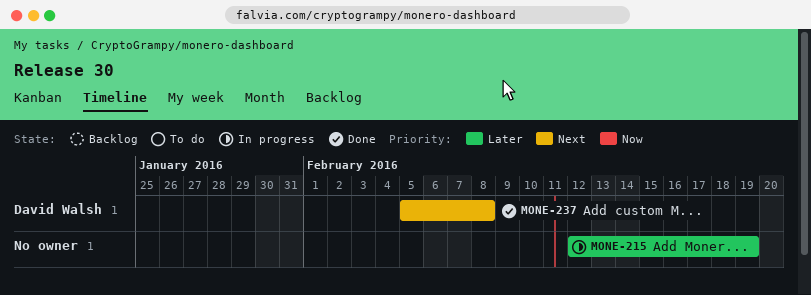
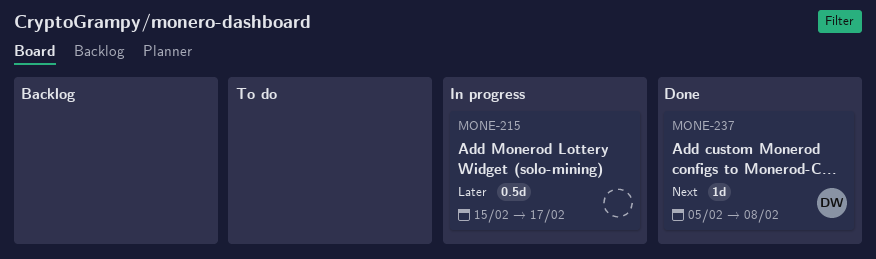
MONE-215, start: Feb 12 -> Feb 15
MONE-215, due: Feb 19 -> Feb 17

